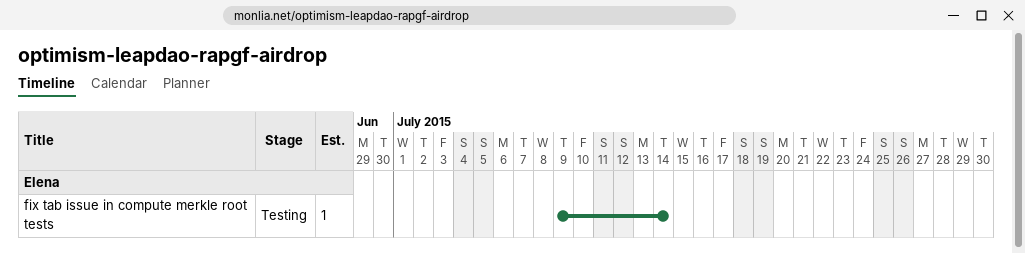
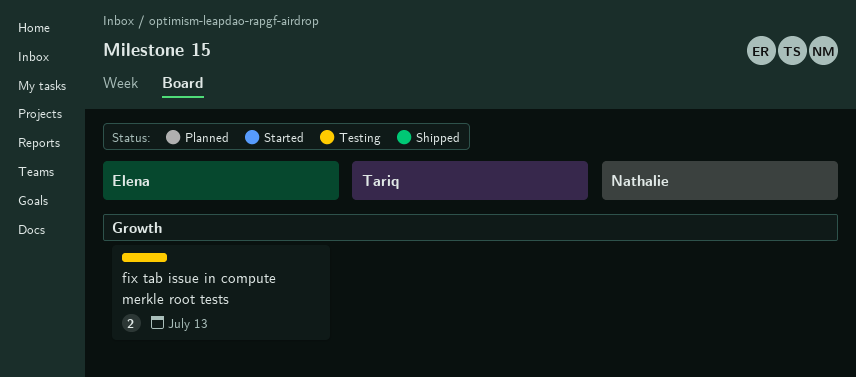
fix tab issue in compute merkle root tests, estimate: 1 -> 2
fix tab issue in compute merkle root tests, due: Jul 14 -> Jul 13

